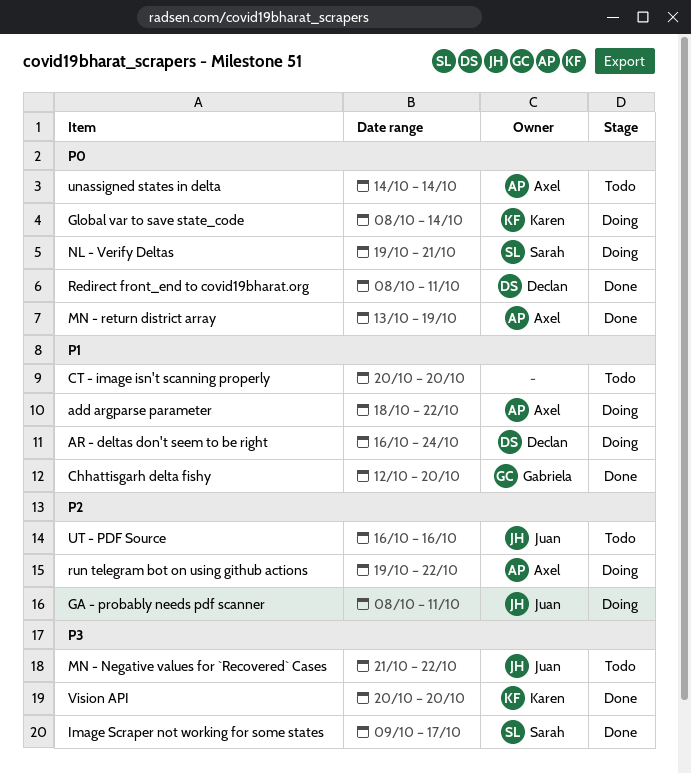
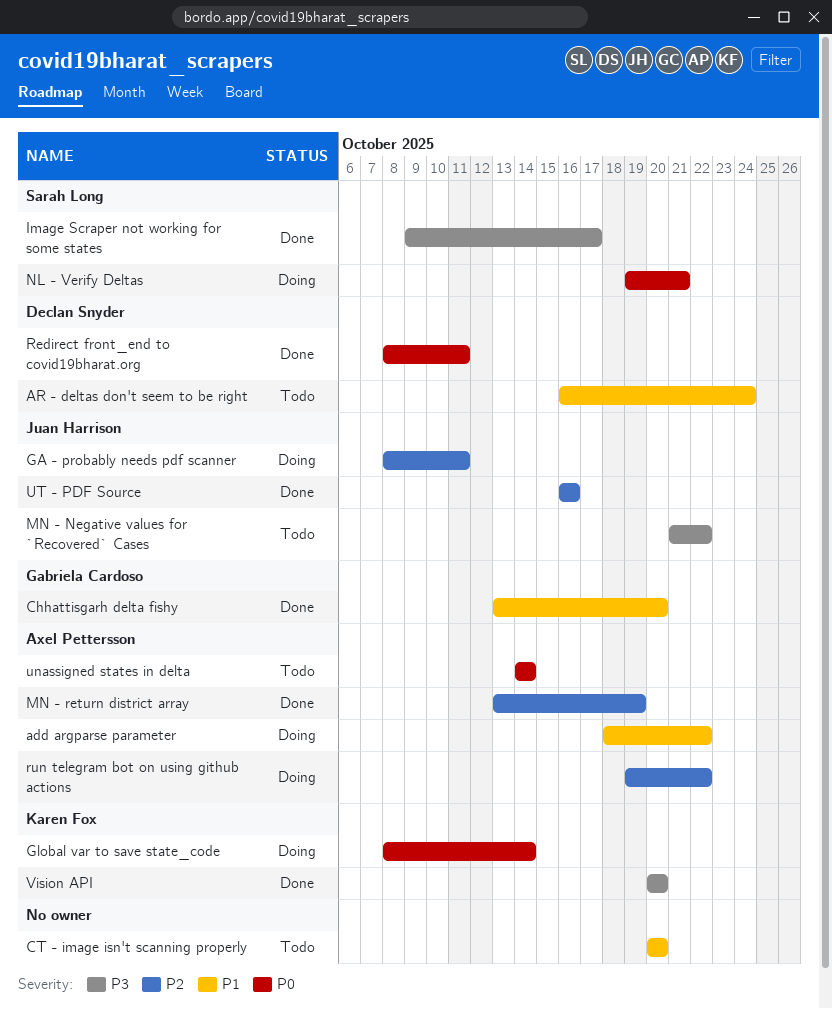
AR - deltas don't seem to be right, status: Doing -> Todo
Chhattisgarh delta fishy, start: Oct 12 -> Oct 13
MN - return district array, priority: P0 -> P2
UT - PDF Source, status: Todo -> Done

